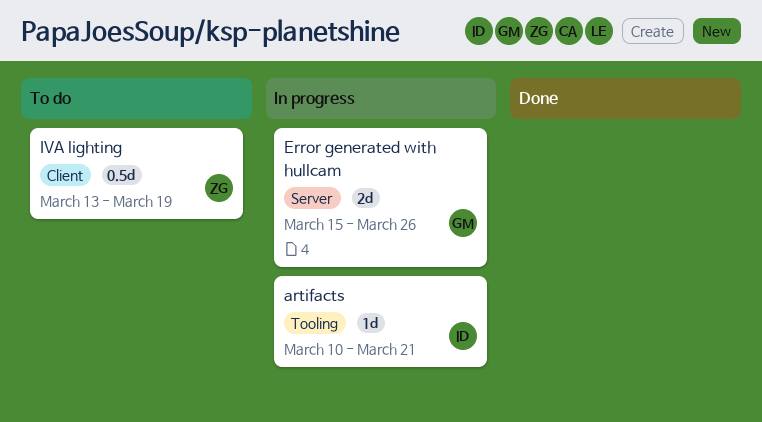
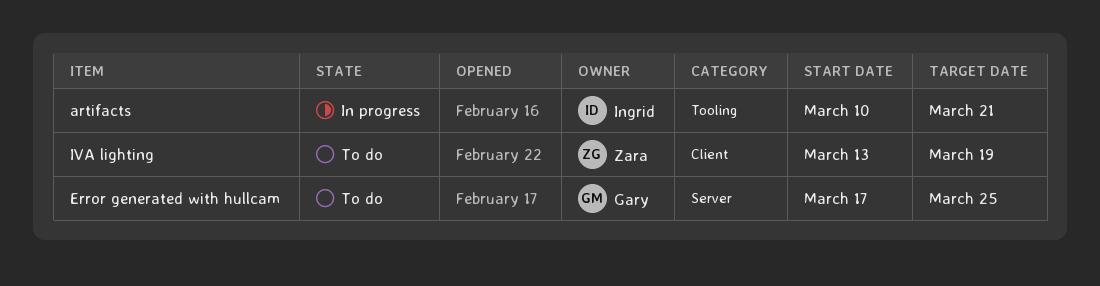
Error generated with hullcam, status: In progress -> To do
Error generated with hullcam, start: Mar 15 -> Mar 17
Error generated with hullcam, due: Mar 26 -> Mar 25

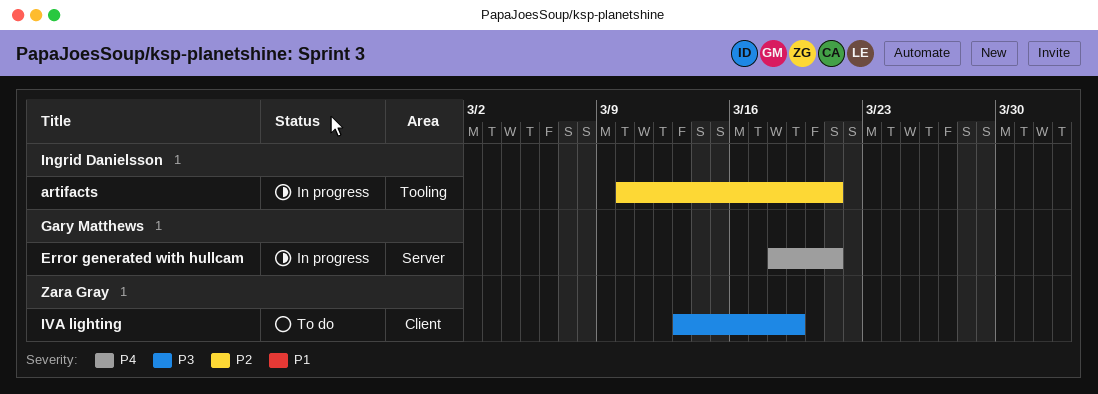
Error generated with hullcam, status: To do -> In progress
Error generated with hullcam, start: Mar 17 -> Mar 18
Error generated with hullcam, due: Mar 25 -> Mar 21

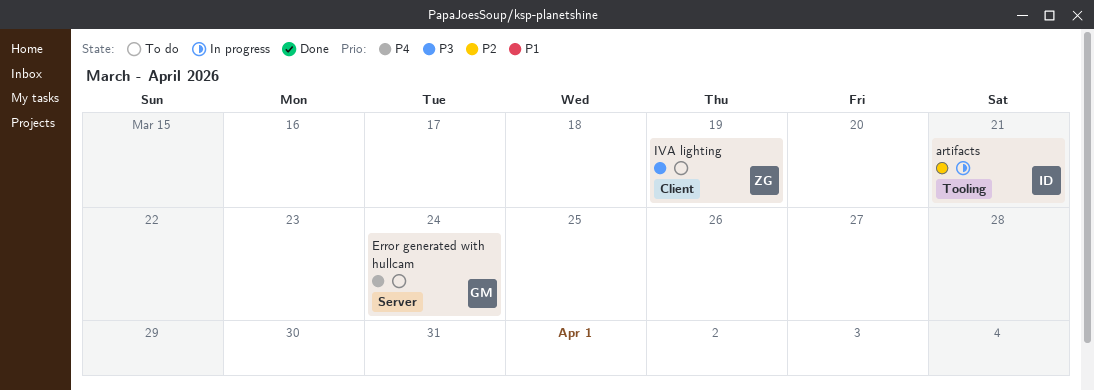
Error generated with hullcam, status: In progress -> To do
Error generated with hullcam, due: Mar 21 -> Mar 24

